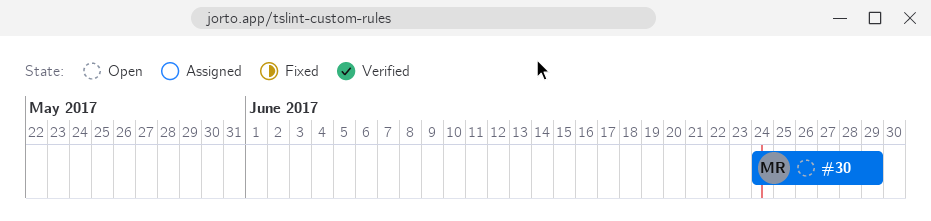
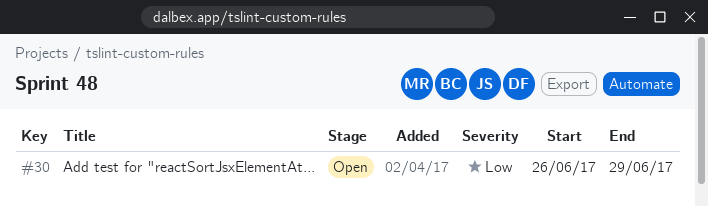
#30, start: Jun 24 -> Jun 26

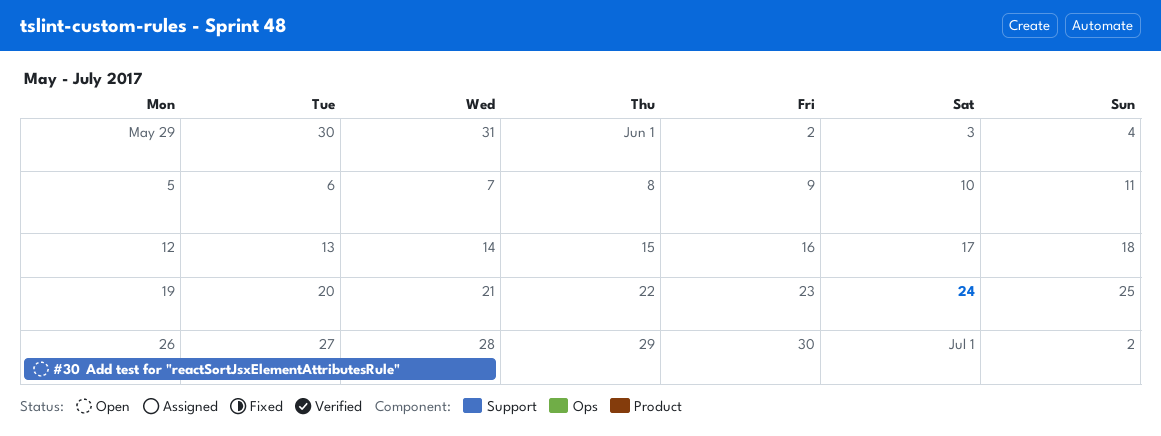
#30, due: Jun 29 -> Jun 28

